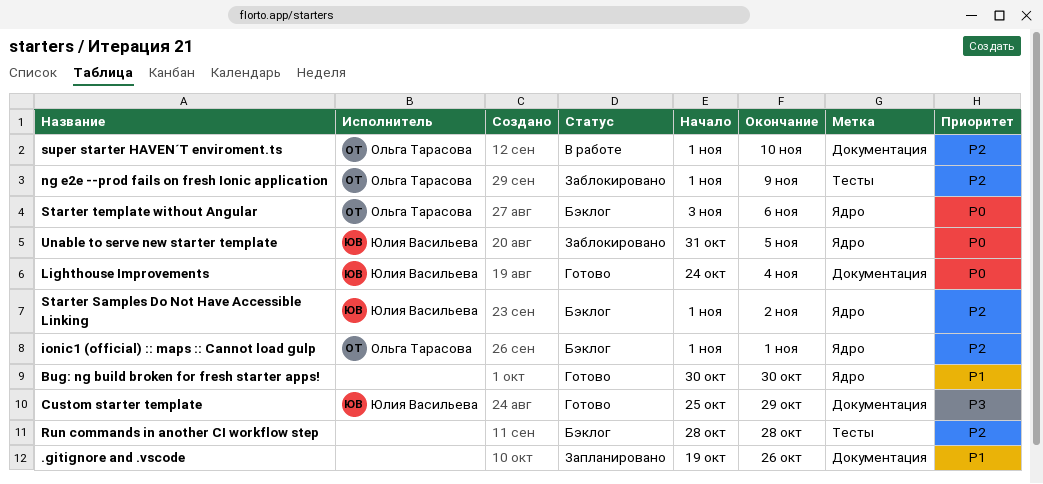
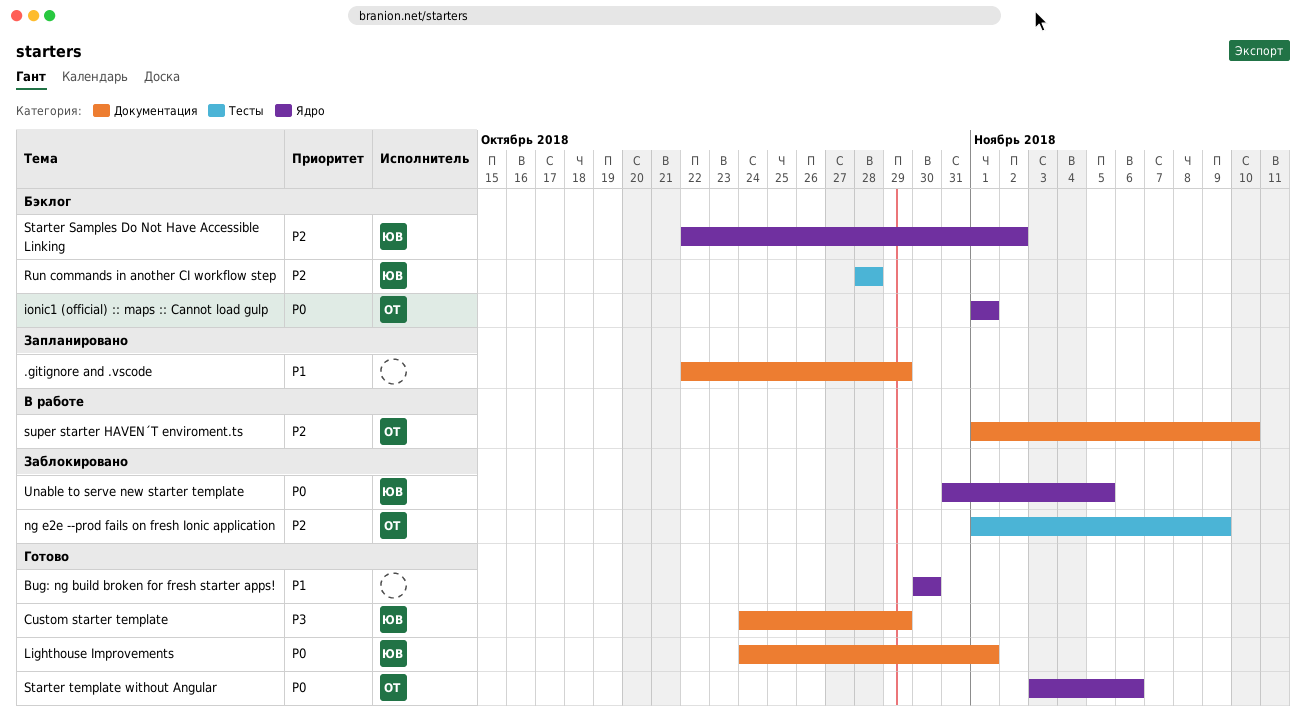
.gitignore and .vscode, start: Oct 19 -> Oct 22
.gitignore and .vscode, due: Oct 26 -> Oct 29
Custom starter template, start: Oct 25 -> Oct 24
ionic1 (official) :: maps :: Cannot load gulp, priority: P2 -> P0
Lighthouse Improvements, due: Nov 4 -> Nov 1
Run commands in another CI workflow step, owner: none -> Юлия Васильева
Starter Samples Do Not Have Accessible Linking, start: Nov 1 -> Oct 22
Starter template without Angular, status: Бэклог -> Готово

